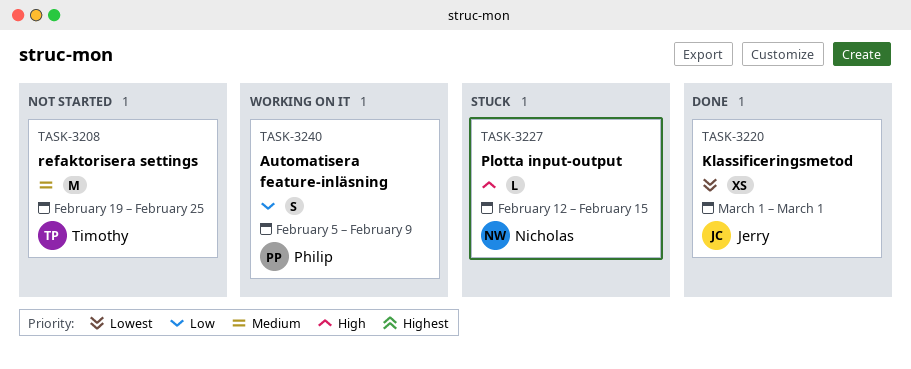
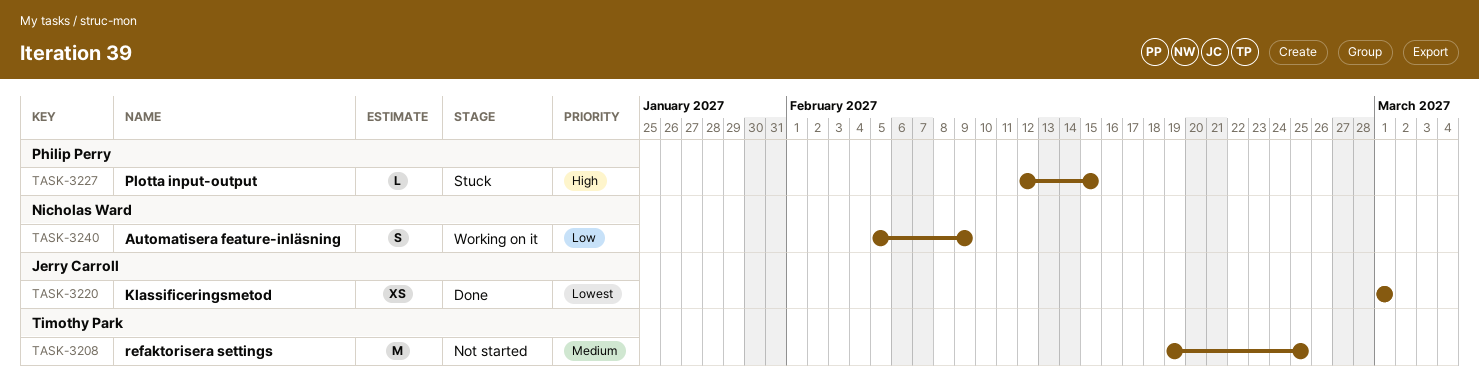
TASK-3227, owner: Nicholas Ward -> Philip Perry
TASK-3240, owner: Philip Perry -> Nicholas Ward

